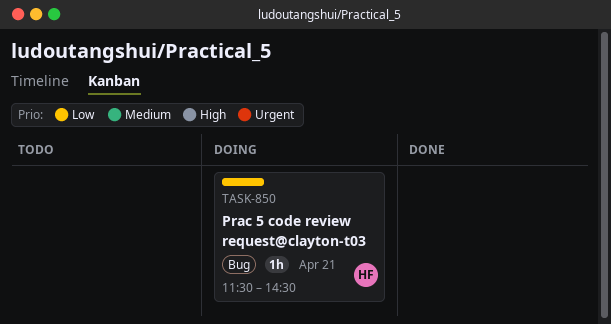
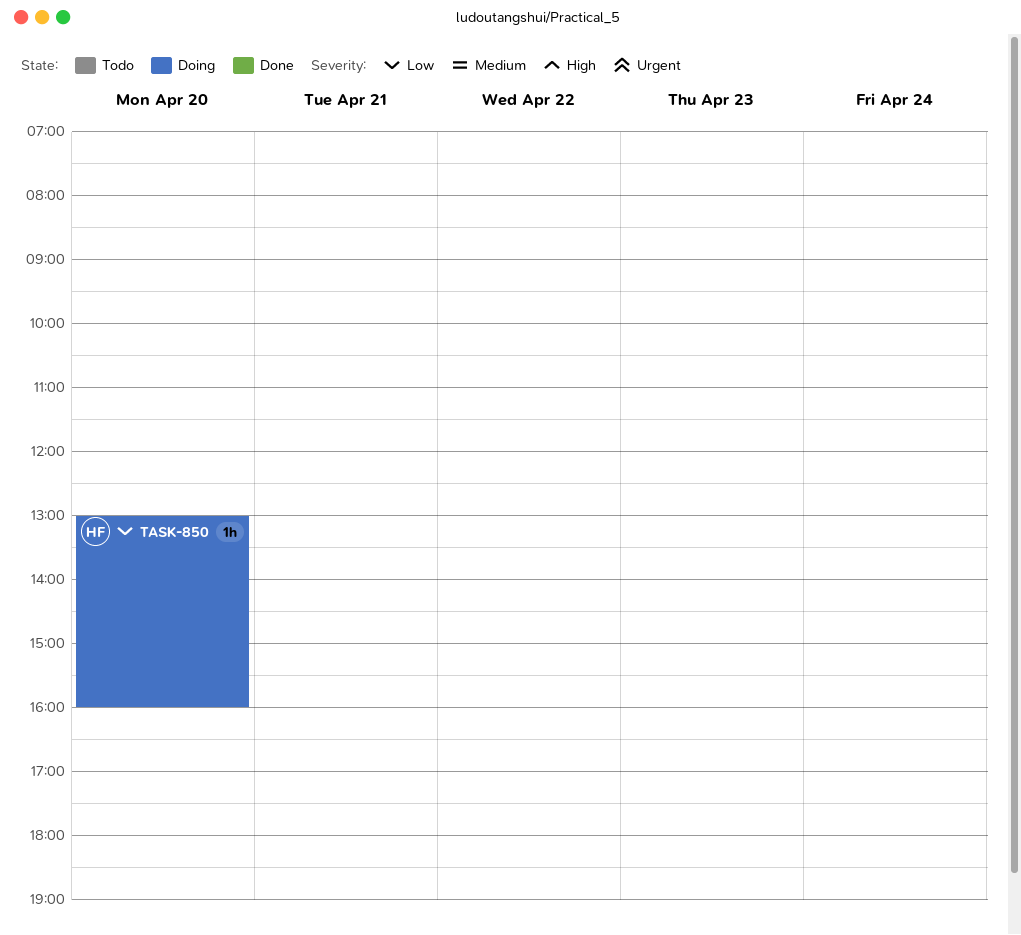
TASK-850, day: Apr 21 -> Apr 20
TASK-850, begins: 11:30 -> 13:00
TASK-850, ends: 14:30 -> 16:00

